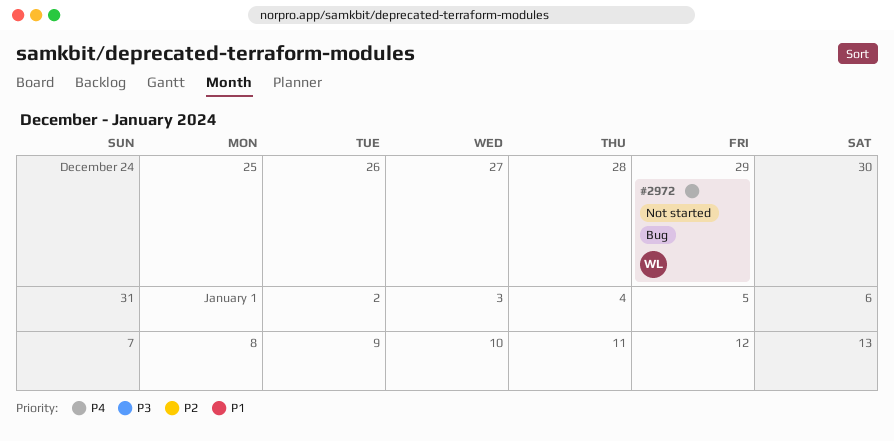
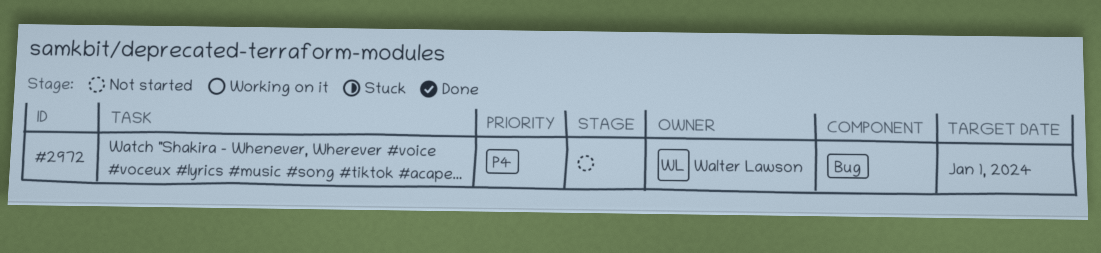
#2972, due: Dec 29 -> Jan 1

